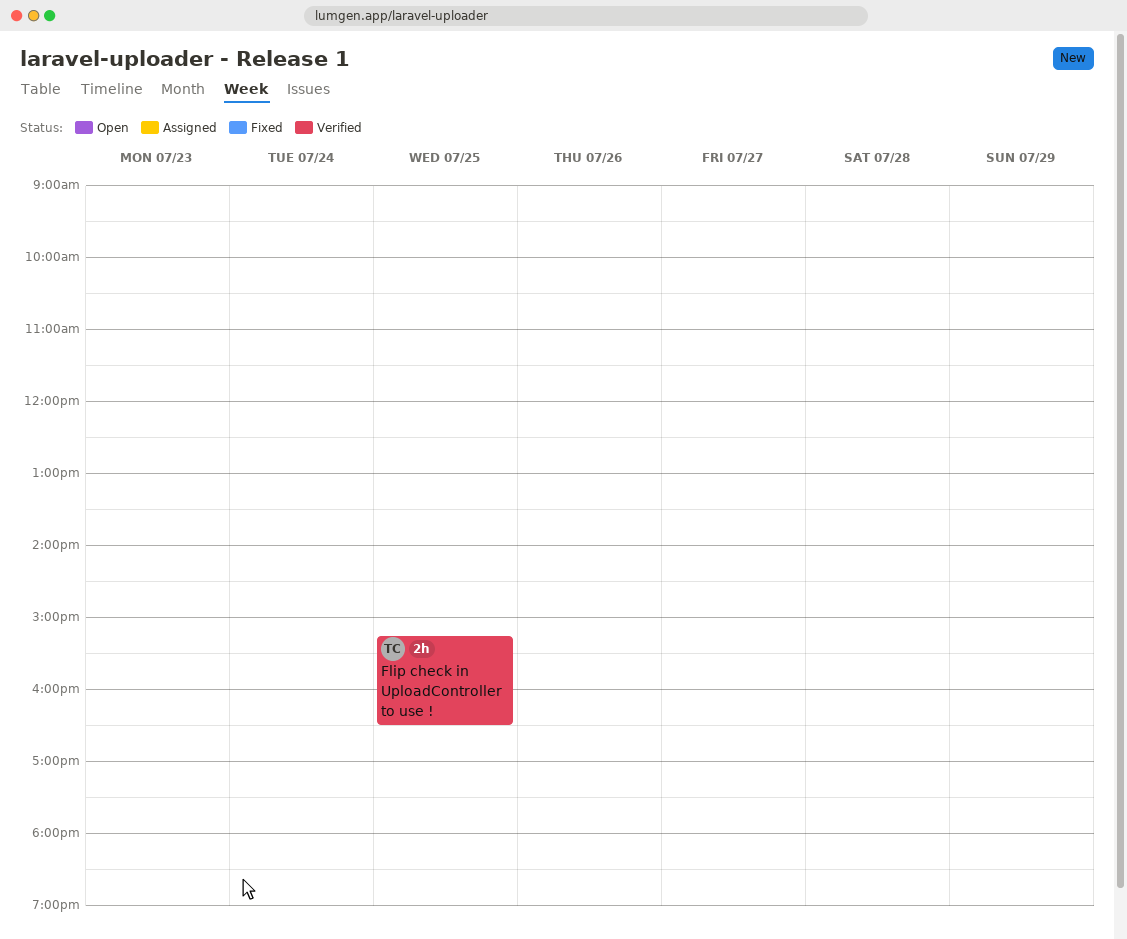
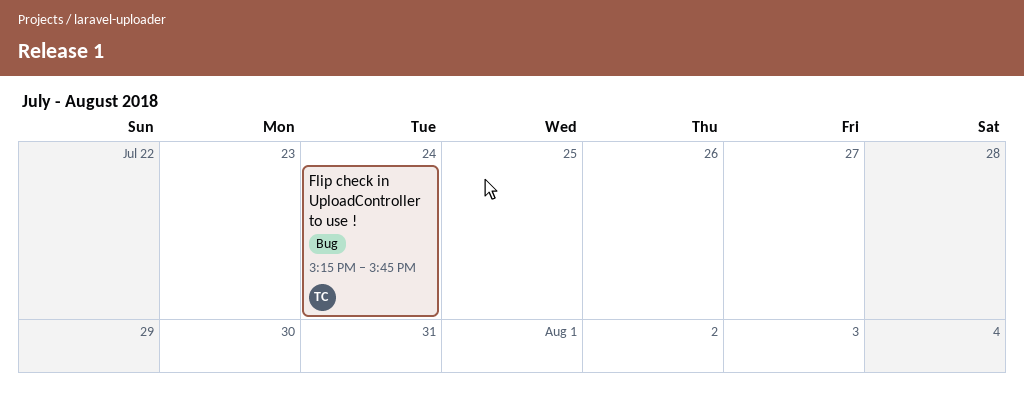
Flip check in UploadController to use !, day: Jul 25 -> Jul 24
Flip check in UploadController to use !, ends: 16:30 -> 15:45

